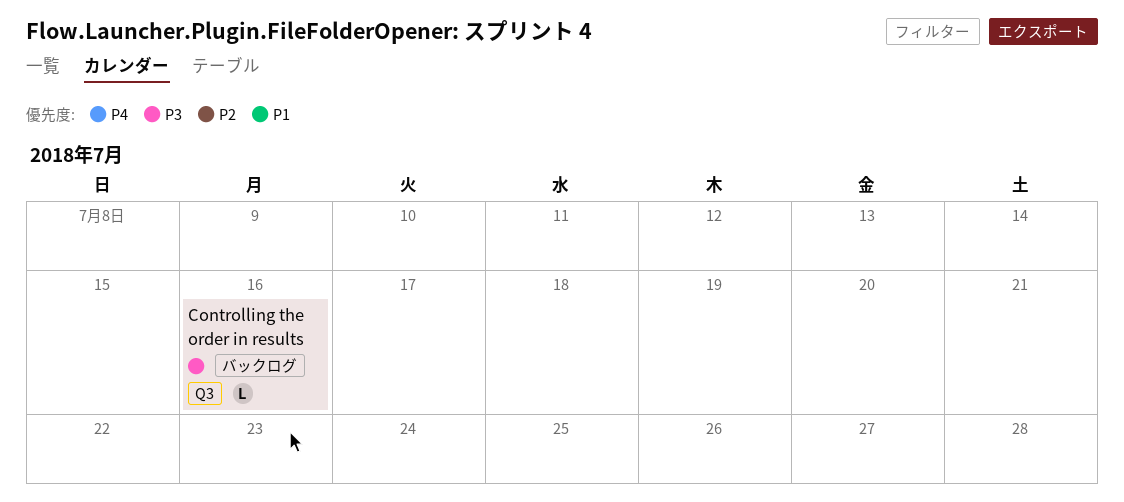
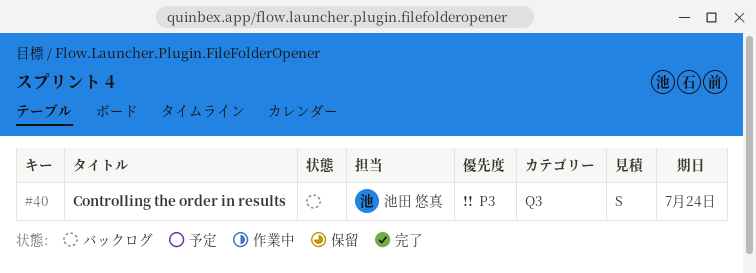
Controlling the order in results, estimate: L -> S
Controlling the order in results, due: Jul 16 -> Jul 24

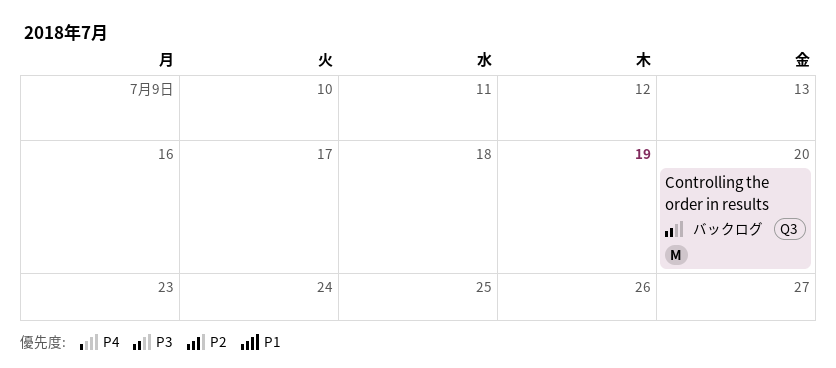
Controlling the order in results, estimate: S -> M
Controlling the order in results, due: Jul 24 -> Jul 20

